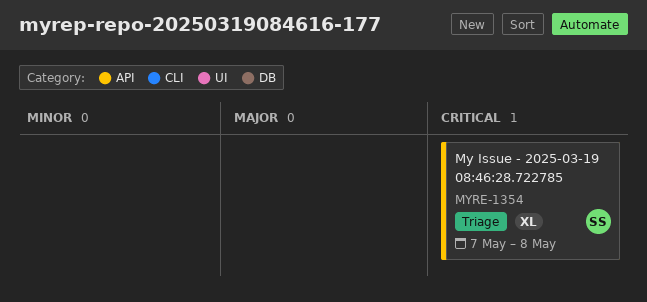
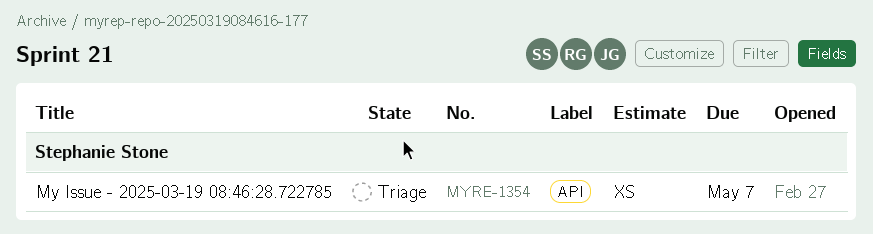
MYRE-1354, estimate: XL -> XS
MYRE-1354, due: May 8 -> May 7

